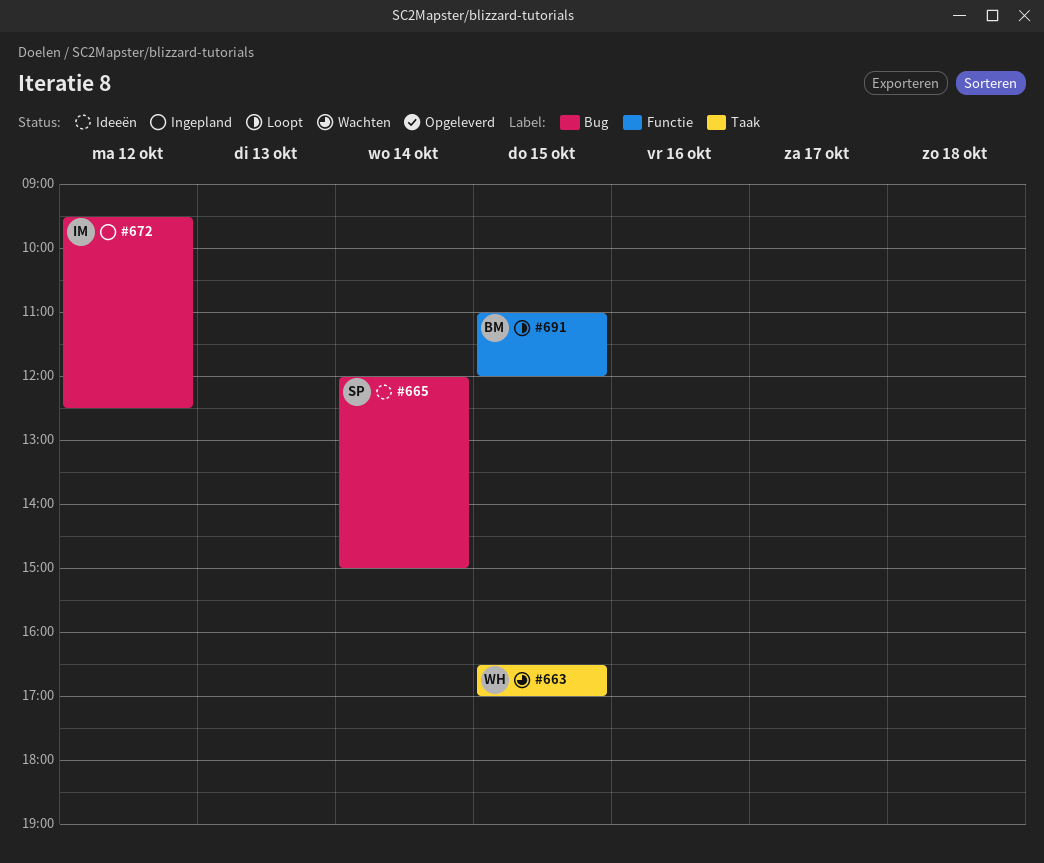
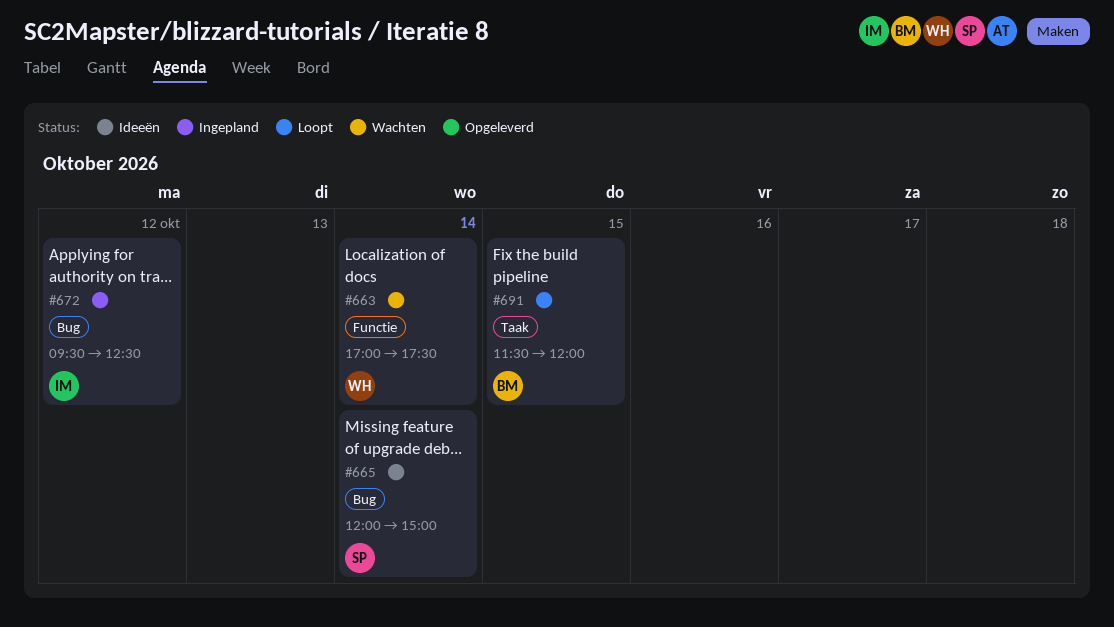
#663, label: Taak -> Functie
#663, day: Oct 15 -> Oct 14
#663, begins: 16:30 -> 17:00
#663, ends: 17:00 -> 17:30
#691, label: Functie -> Taak
#691, begins: 11:00 -> 11:30

